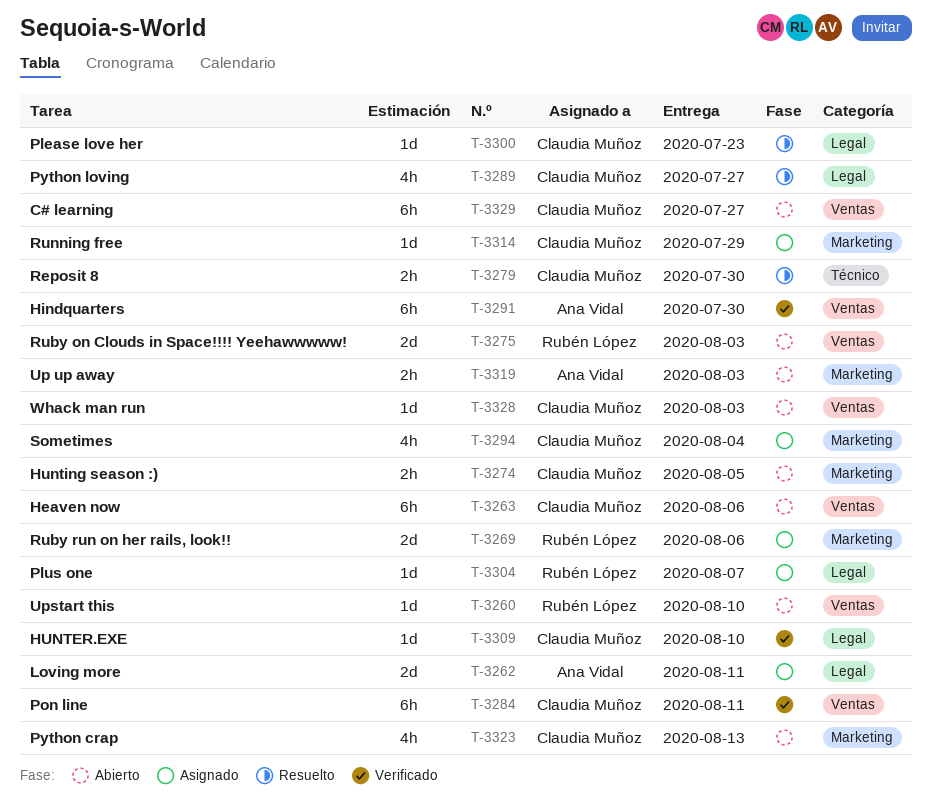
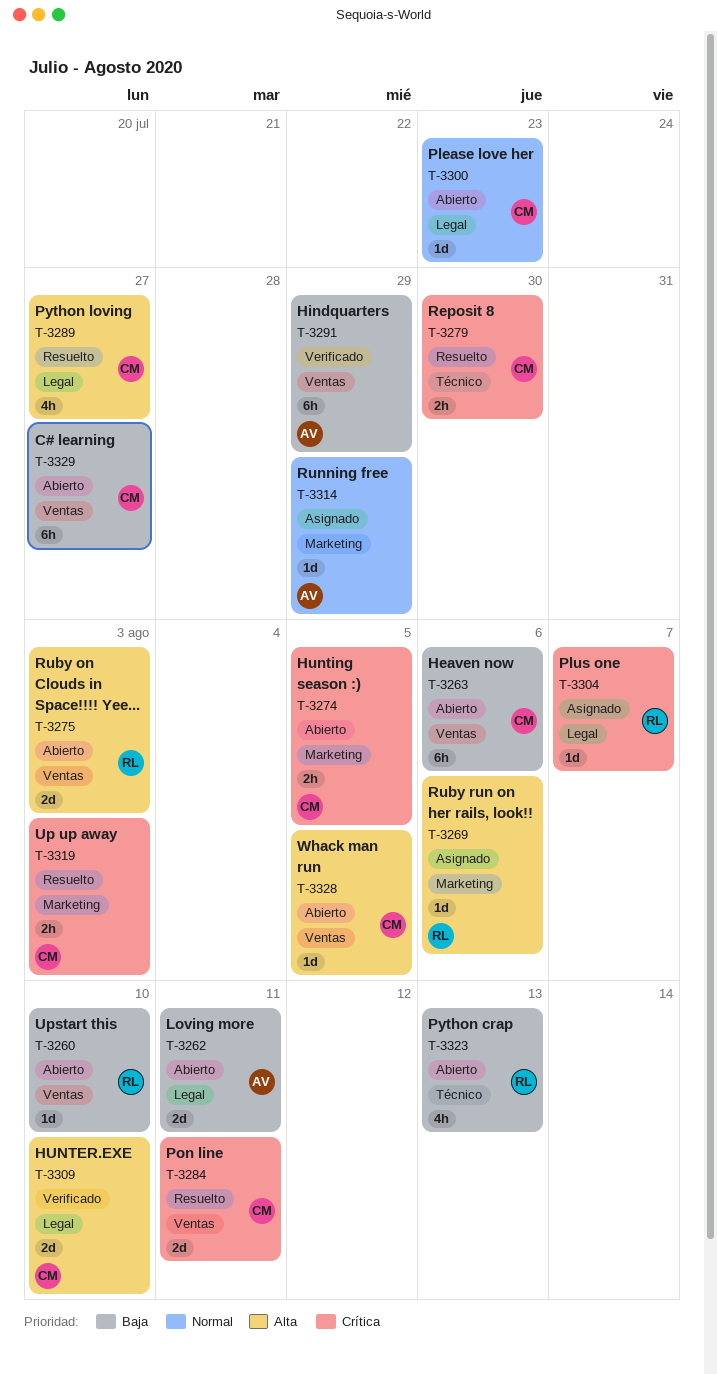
T-3262, status: Asignado -> Abierto
T-3269, estimate: 2d -> 1d
T-3284, status: Verificado -> Resuelto
T-3284, estimate: 6h -> 2d
T-3291, due: Jul 30 -> Jul 29
T-3294: present -> none
T-3300, status: Resuelto -> Abierto
T-3309, estimate: 1d -> 2d
T-3314, owner: Claudia Muñoz -> Ana Vidal
T-3319, status: Abierto -> Resuelto
T-3319, owner: Ana Vidal -> Claudia Muñoz
T-3323, owner: Claudia Muñoz -> Rubén López
T-3323, label: Marketing -> Técnico
T-3328, due: Aug 3 -> Aug 5

